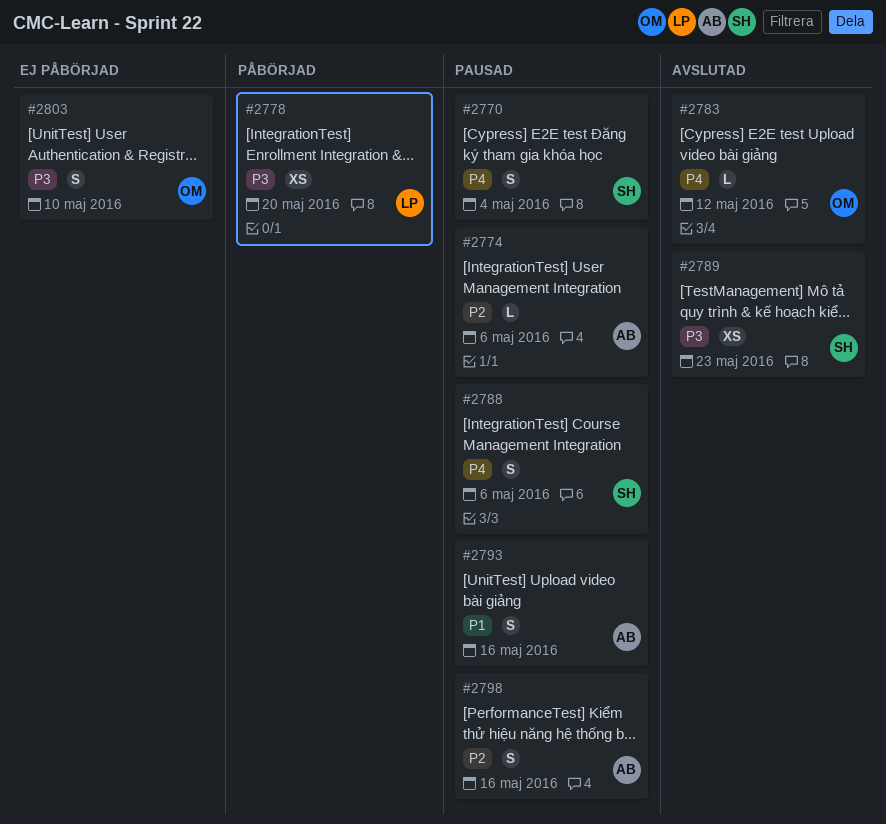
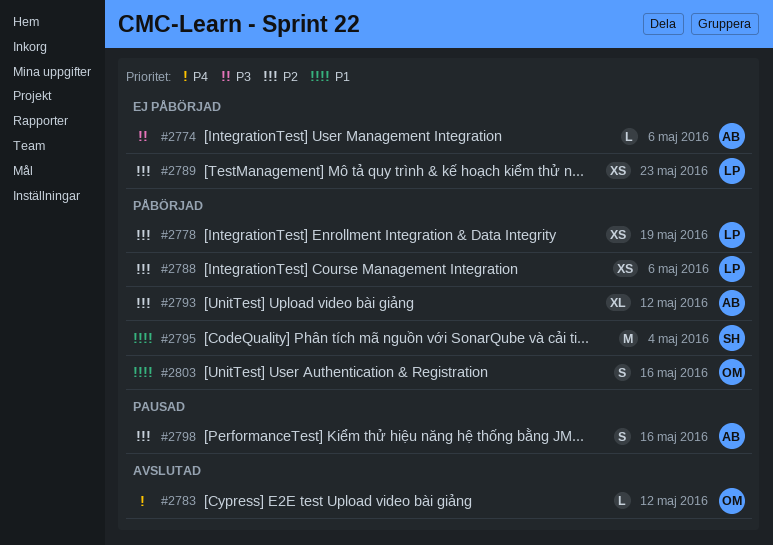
#2770: present -> none
#2774, status: Pausad -> Ej påbörjad
#2774, priority: P2 -> P3
#2778, priority: P3 -> P2
#2778, due: May 20 -> May 19
#2788, status: Pausad -> Påbörjad
#2788, owner: SH -> LP
#2788, priority: P4 -> P2
#2788, estimate: S -> XS
#2789, status: Avslutad -> Ej påbörjad
#2789, owner: SH -> LP
#2789, priority: P3 -> P2
#2793, status: Pausad -> Påbörjad
#2793, priority: P1 -> P2
#2793, estimate: S -> XL
#2793, due: May 16 -> May 12
#2795: none -> present
#2803, status: Ej påbörjad -> Påbörjad
#2803, priority: P3 -> P1
#2803, due: May 10 -> May 16

